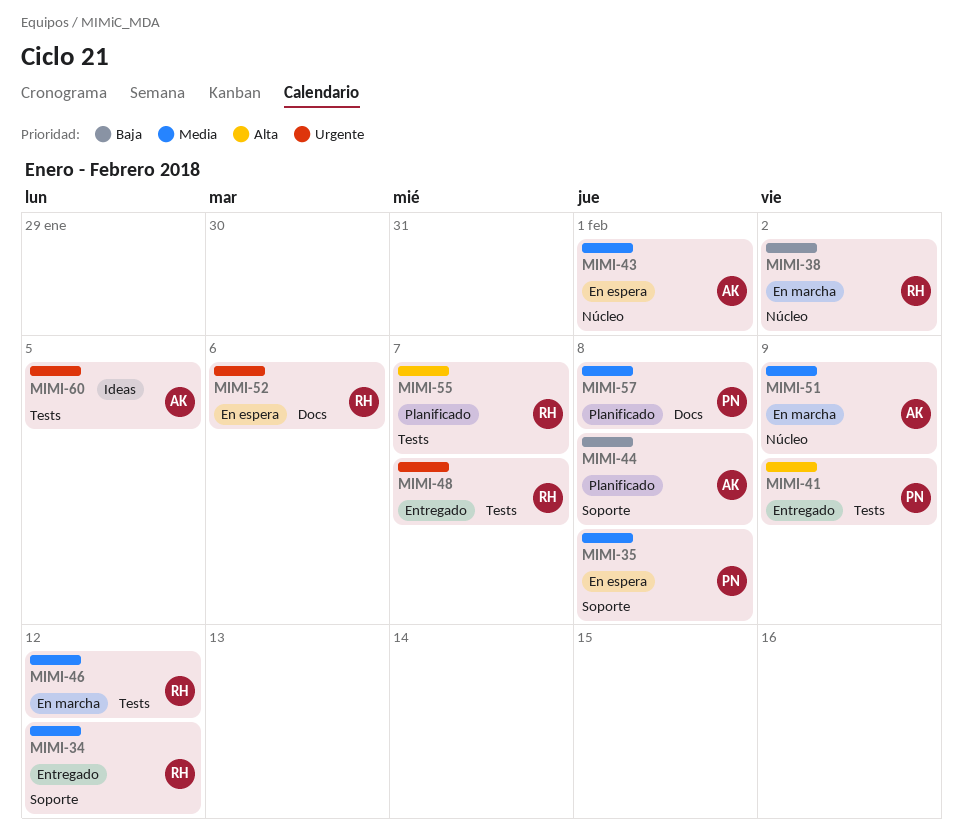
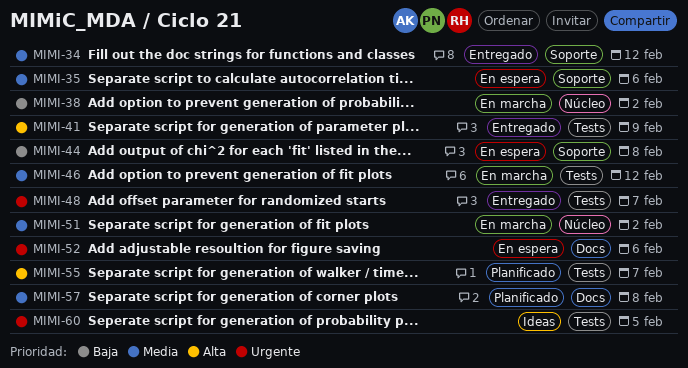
MIMI-35, due: Feb 8 -> Feb 6
MIMI-43: present -> none
MIMI-44, status: Planificado -> En espera
MIMI-51, due: Feb 9 -> Feb 2

